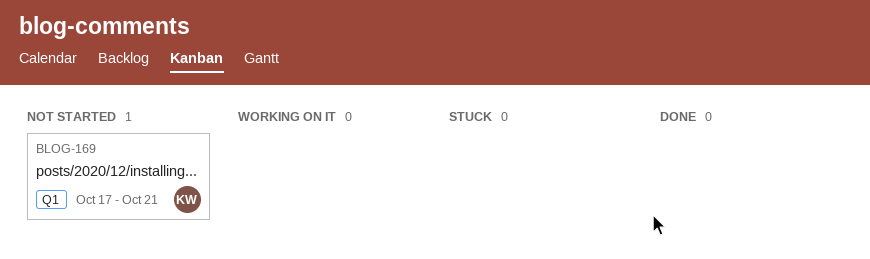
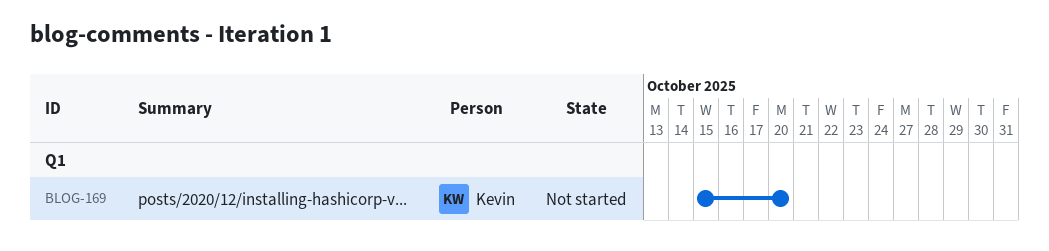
BLOG-169, start: Oct 17 -> Oct 15
BLOG-169, due: Oct 21 -> Oct 20

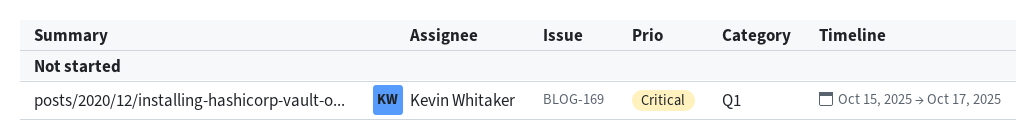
BLOG-169, due: Oct 20 -> Oct 17

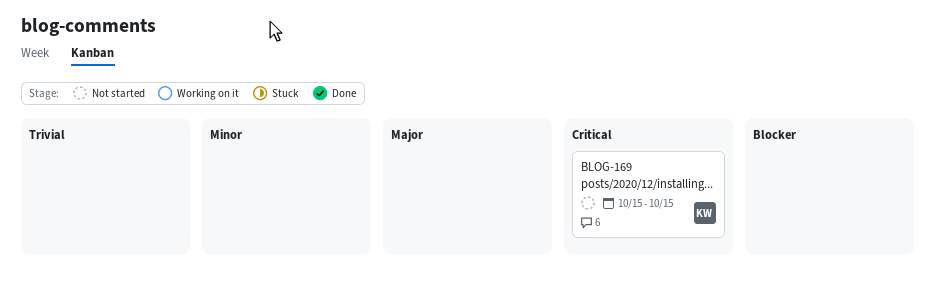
BLOG-169, due: Oct 17 -> Oct 15

